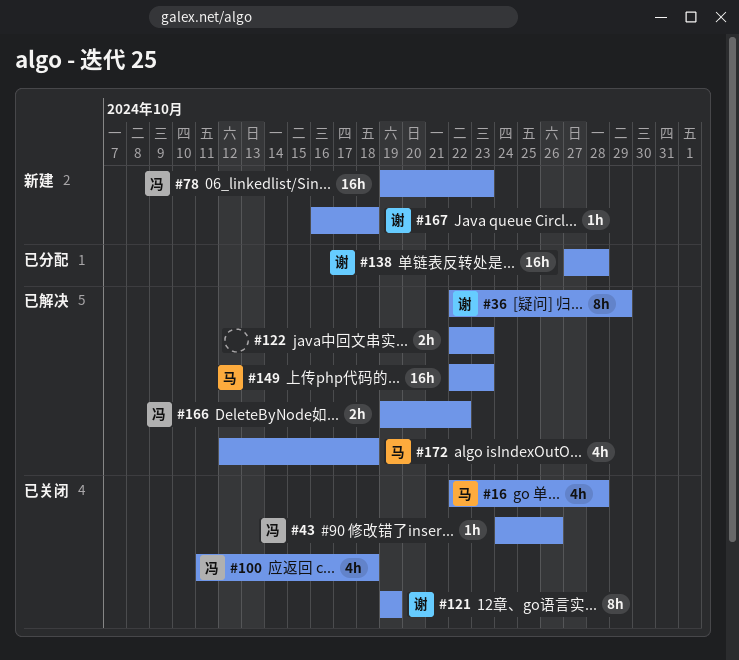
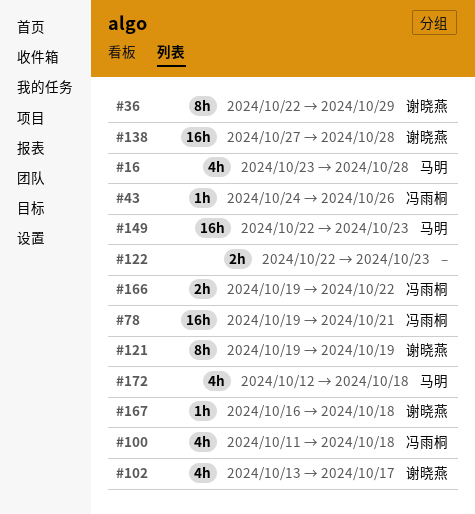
#16, start: Oct 22 -> Oct 23
#78, due: Oct 23 -> Oct 21
#102: none -> present

